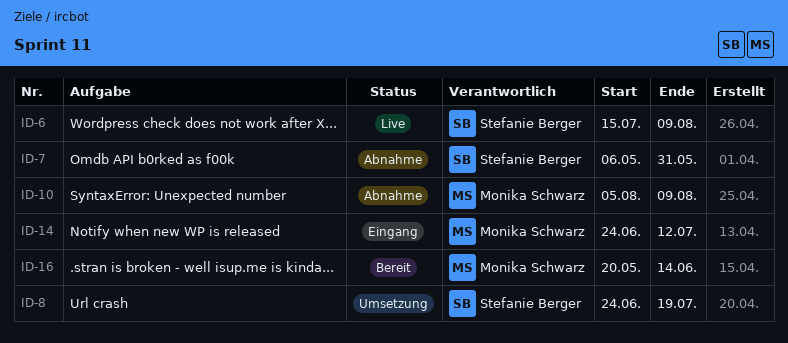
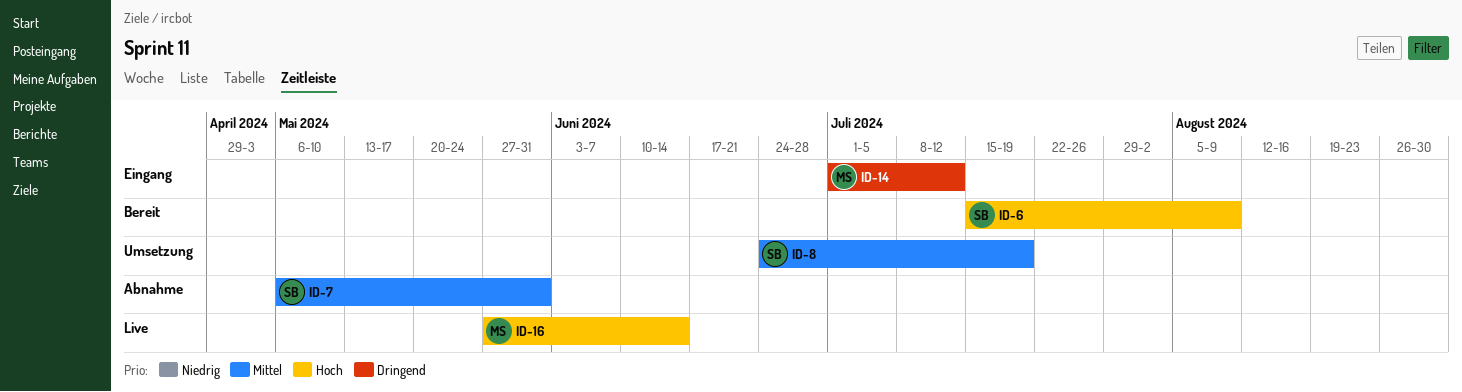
ID-6, status: Live -> Bereit
ID-10: present -> none
ID-14, start: Jun 24 -> Jul 1
ID-16, status: Bereit -> Live
ID-16, start: May 20 -> May 27

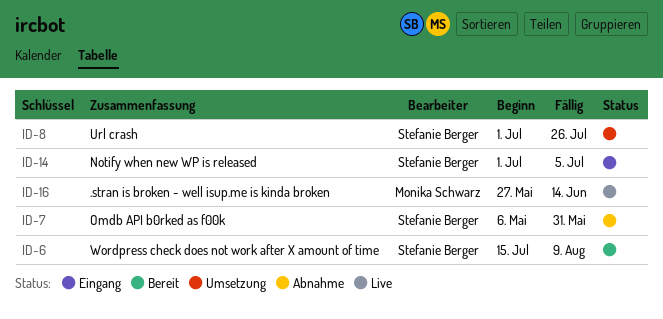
ID-8, start: Jun 24 -> Jul 1
ID-8, due: Jul 19 -> Jul 26
ID-14, owner: Monika Schwarz -> Stefanie Berger
ID-14, due: Jul 12 -> Jul 5

